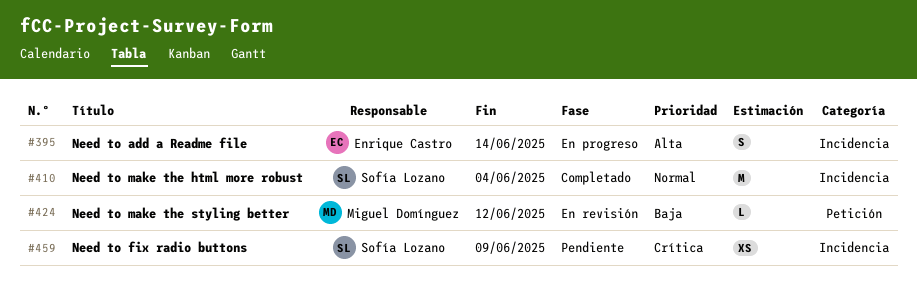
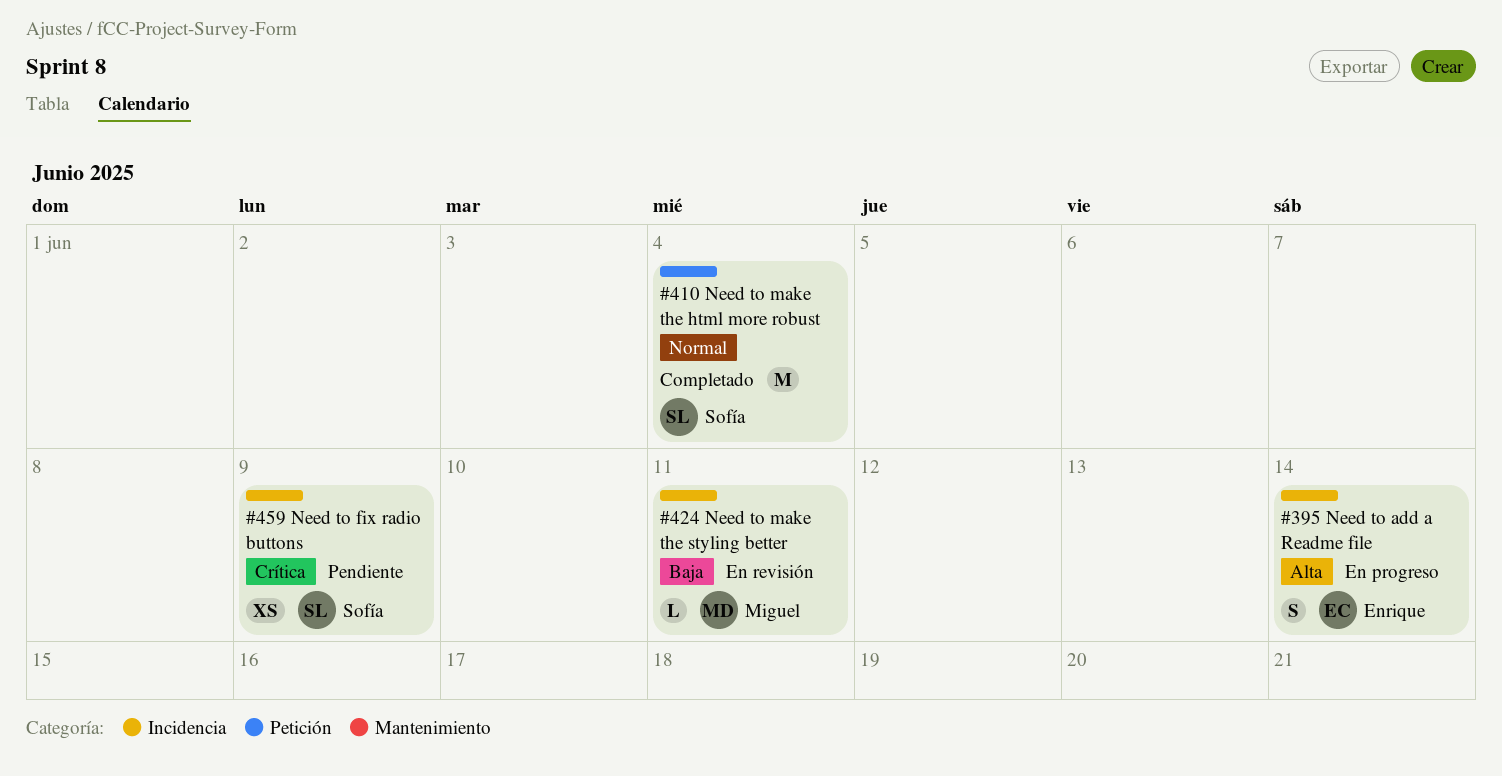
#410, label: Incidencia -> Petición
#424, label: Petición -> Incidencia
#424, due: Jun 12 -> Jun 11

